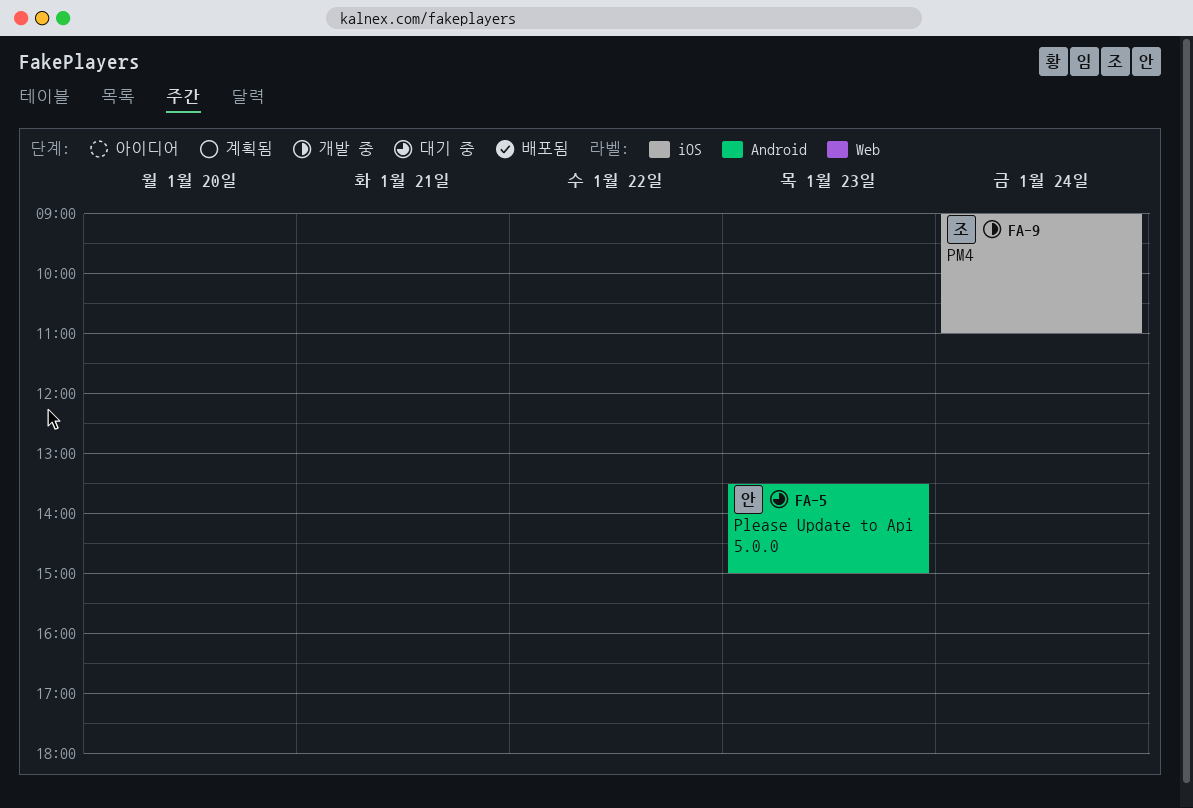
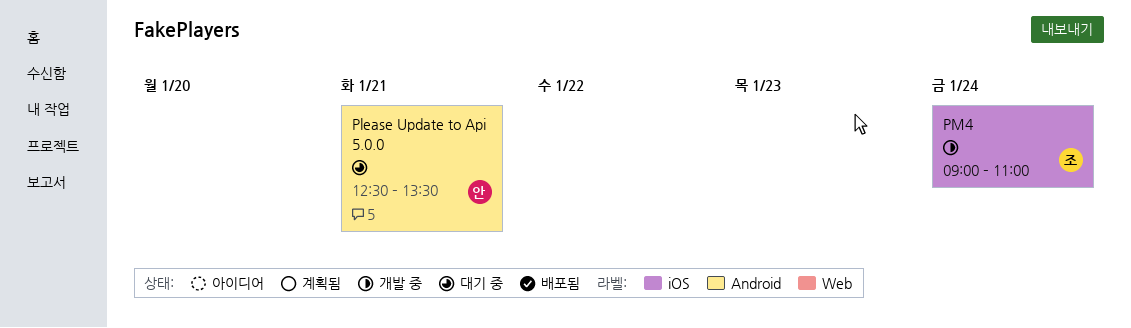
Please Update to Api 5.0.0, day: Jan 23 -> Jan 21
Please Update to Api 5.0.0, begins: 13:30 -> 12:30
Please Update to Api 5.0.0, ends: 15:00 -> 13:30

